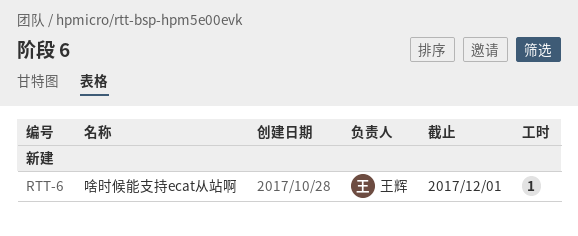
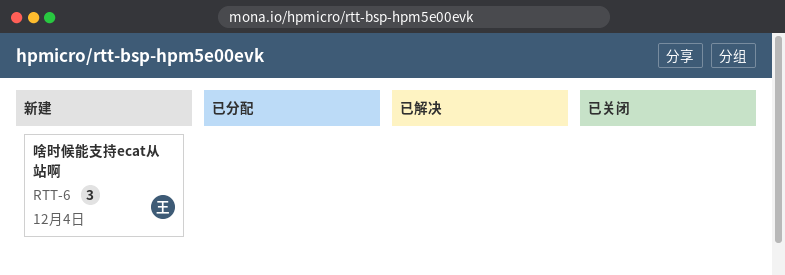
RTT-6, estimate: 1 -> 3
RTT-6, due: Dec 1 -> Dec 4

